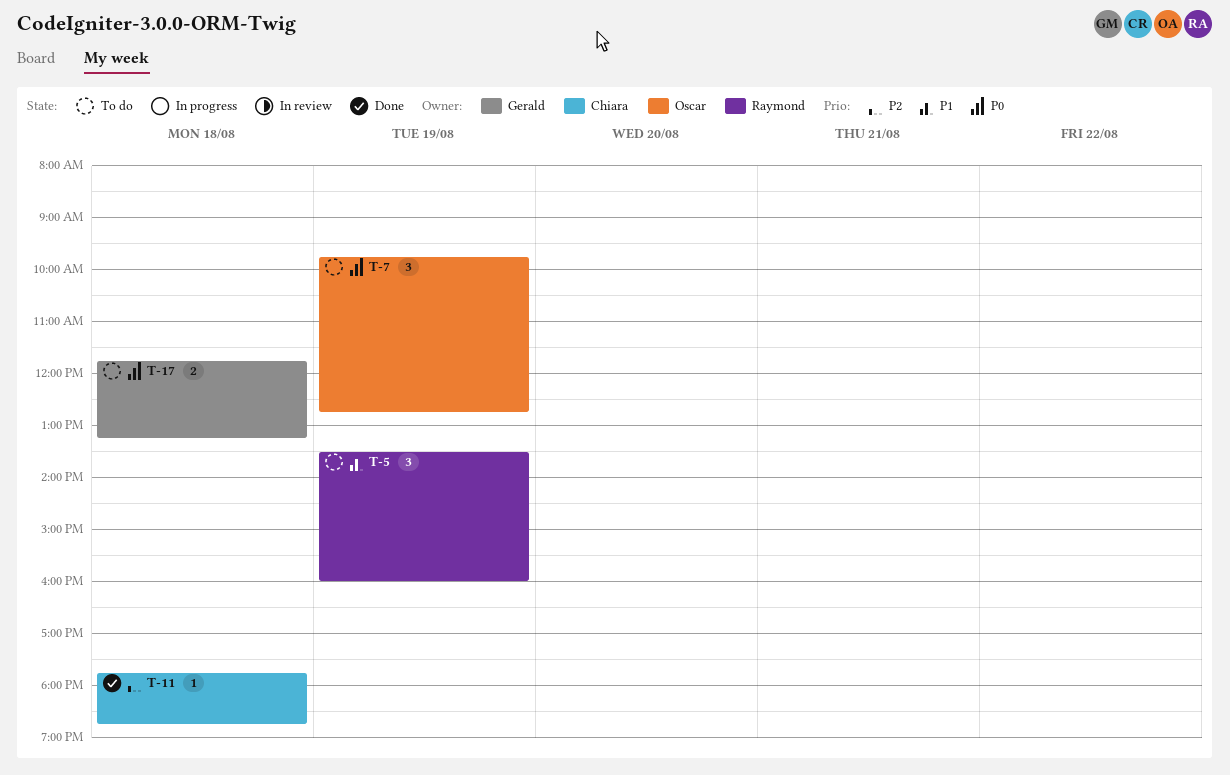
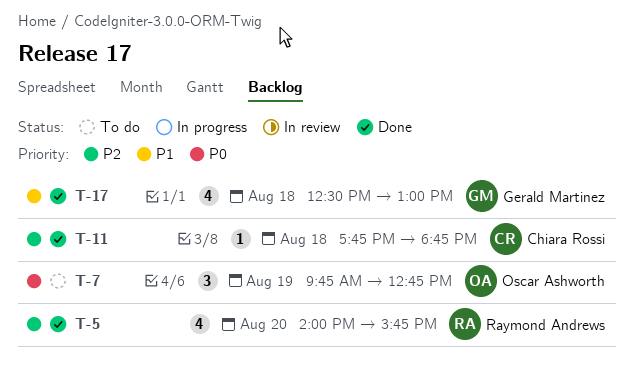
T-5, status: To do -> Done
T-5, priority: P1 -> P2
T-5, estimate: 3 -> 4
T-5, day: Aug 19 -> Aug 20
T-5, begins: 13:30 -> 14:00
T-5, ends: 16:00 -> 15:45
T-17, status: To do -> Done
T-17, priority: P0 -> P1
T-17, estimate: 2 -> 4
T-17, begins: 11:45 -> 12:30
T-17, ends: 13:15 -> 13:00

